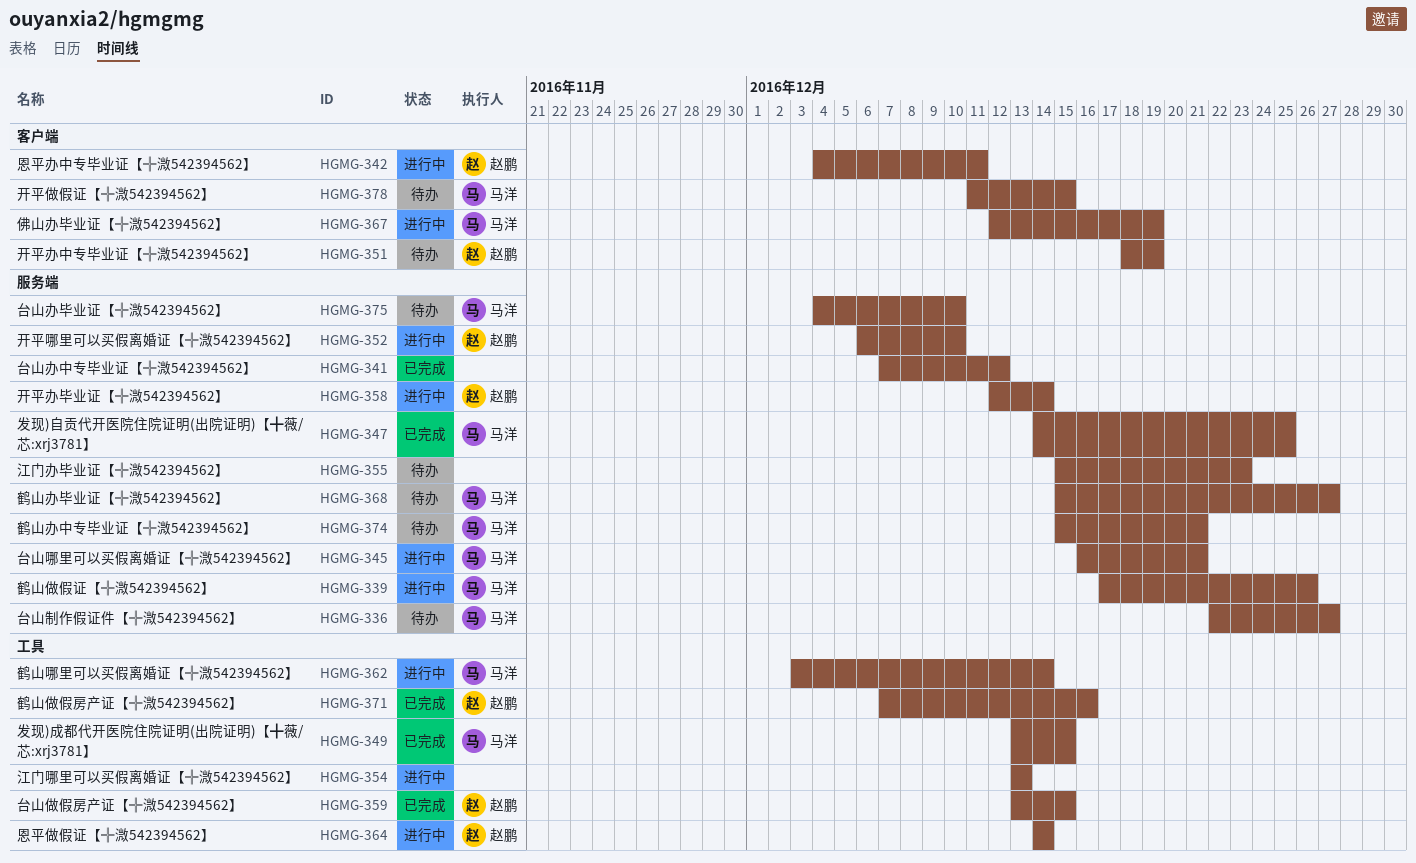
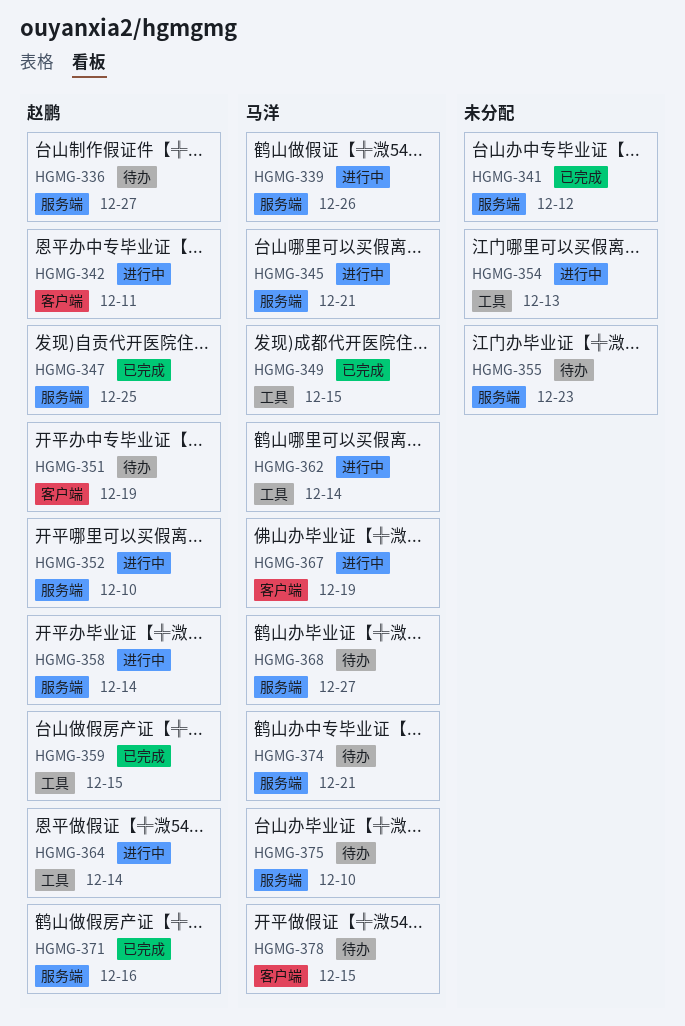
HGMG-336, owner: 马洋 -> 赵鹏
HGMG-347, owner: 马洋 -> 赵鹏
HGMG-371, label: 工具 -> 服务端

